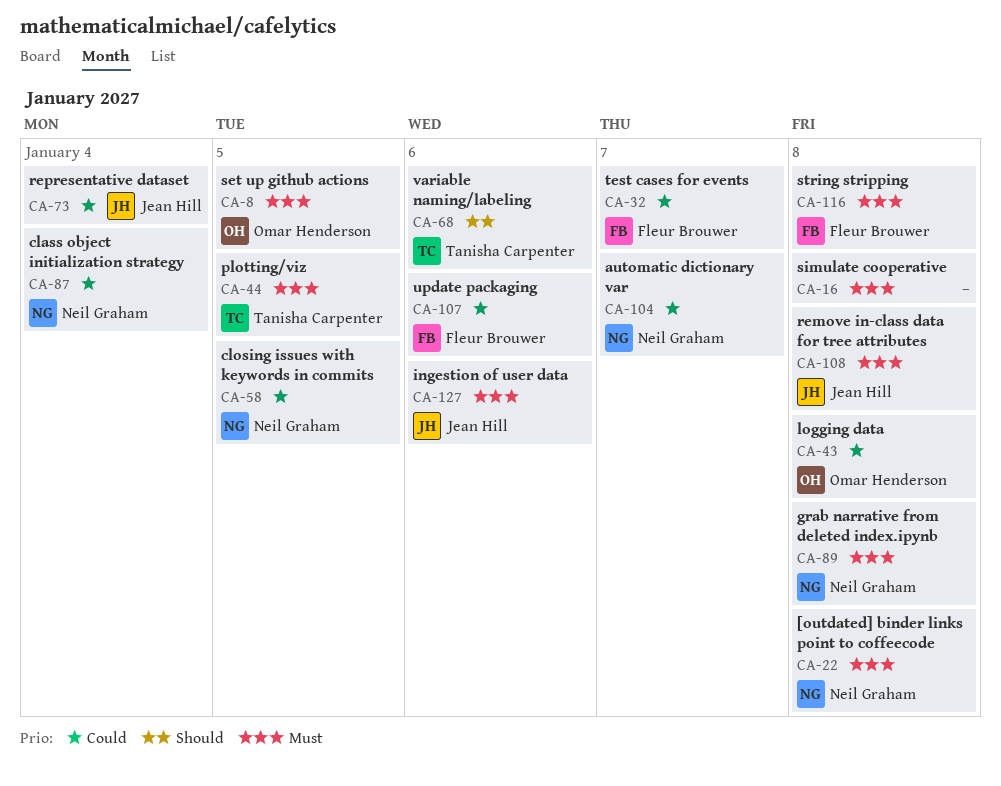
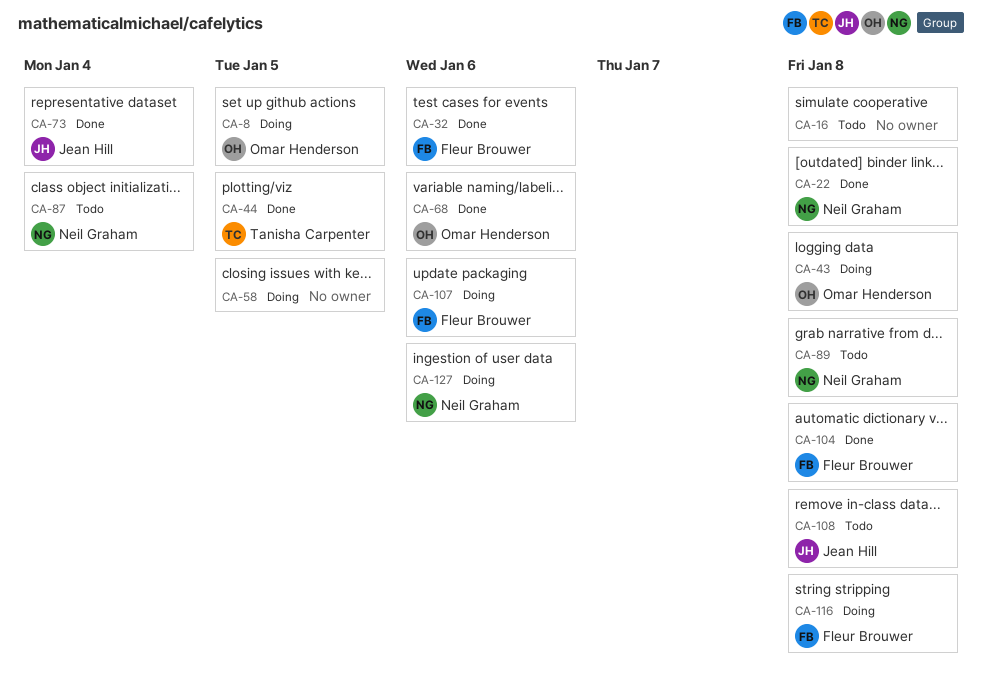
CA-32, due: Jan 7 -> Jan 6
CA-58, owner: Neil Graham -> none
CA-68, owner: Tanisha Carpenter -> Omar Henderson
CA-104, owner: Neil Graham -> Fleur Brouwer
CA-104, due: Jan 7 -> Jan 8
CA-127, owner: Jean Hill -> Neil Graham

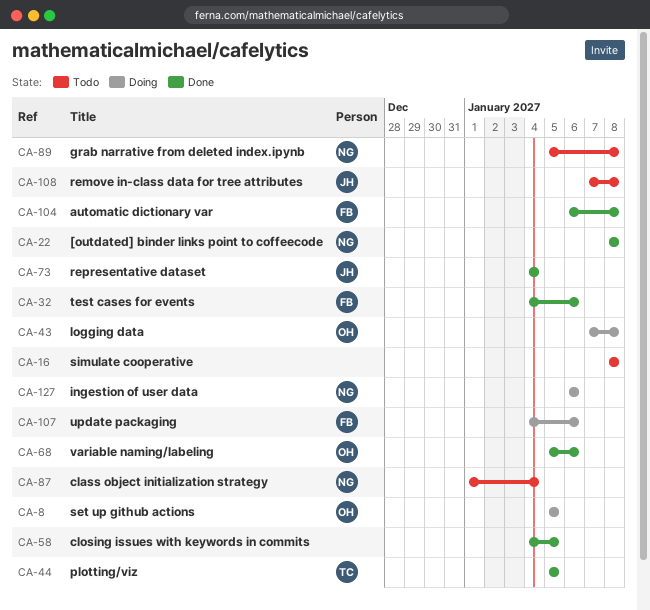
CA-58, status: Doing -> Done
CA-116: present -> none

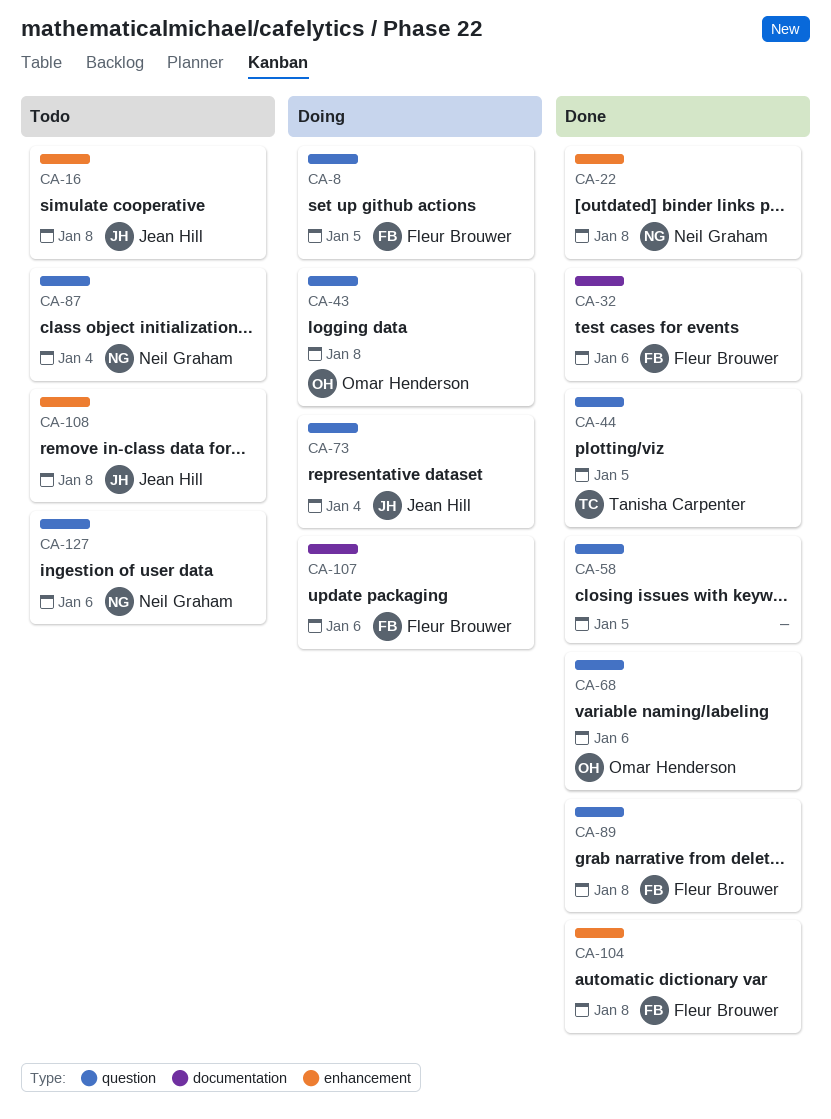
CA-8, owner: Omar Henderson -> Fleur Brouwer
CA-16, owner: none -> Jean Hill
CA-73, status: Done -> Doing
CA-89, status: Todo -> Done
CA-89, owner: Neil Graham -> Fleur Brouwer
CA-127, status: Doing -> Todo

